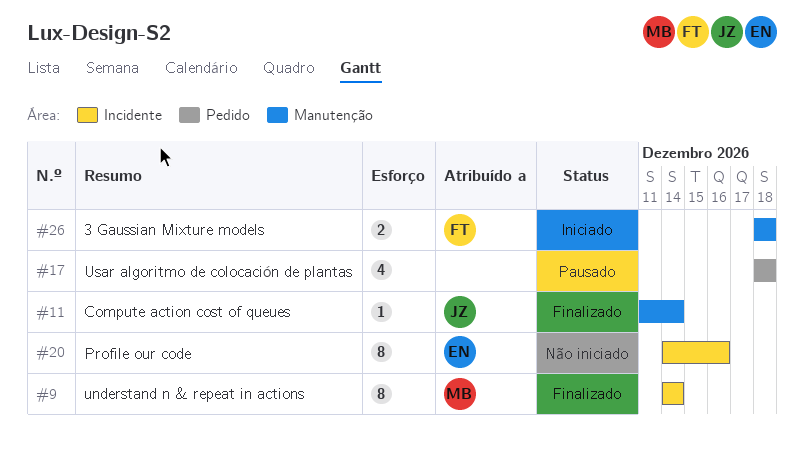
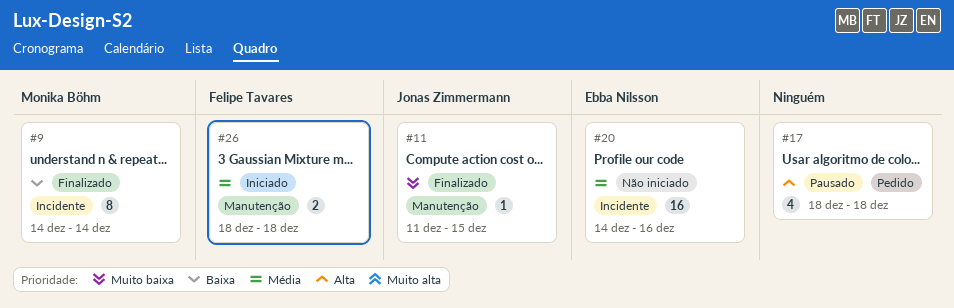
#11, due: Dec 14 -> Dec 15
#20, estimate: 8 -> 16

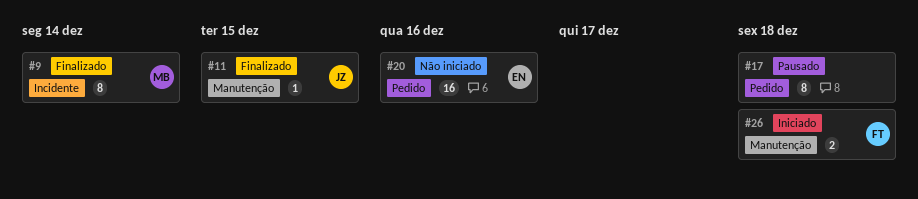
#17, estimate: 4 -> 8
#20, label: Incidente -> Pedido

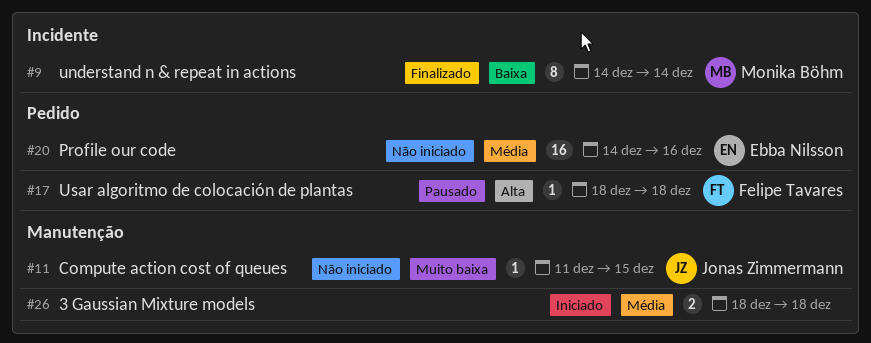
#11, status: Finalizado -> Não iniciado
#17, owner: none -> Felipe Tavares
#17, estimate: 8 -> 1
#26, owner: Felipe Tavares -> none

